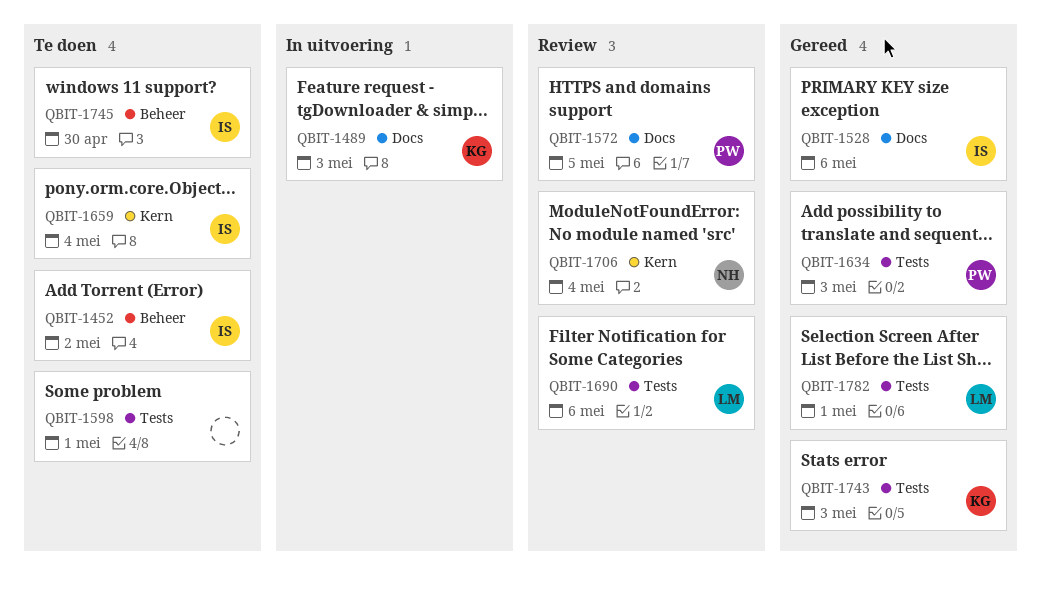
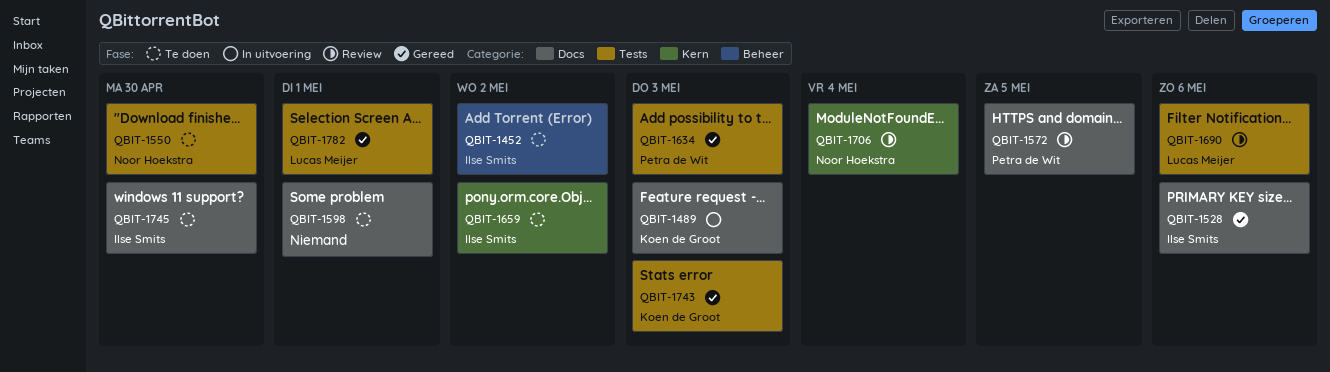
QBIT-1550: none -> present
QBIT-1598, label: Tests -> Docs
QBIT-1659, due: May 4 -> May 2
QBIT-1745, label: Beheer -> Docs

